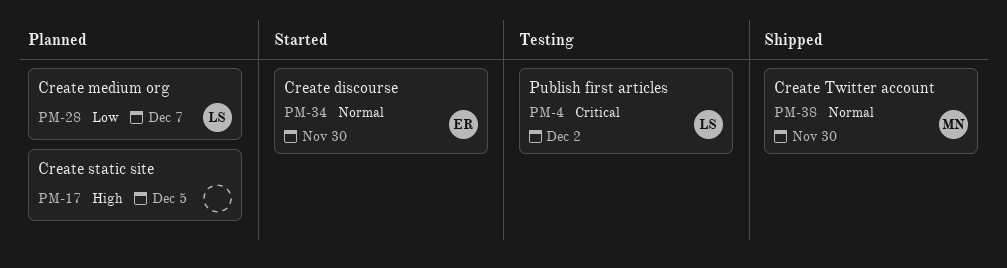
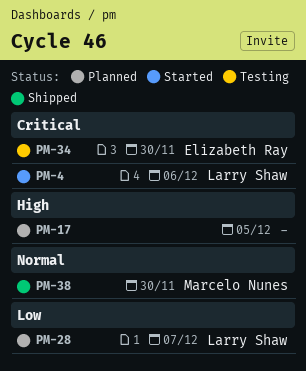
PM-4, status: Testing -> Started
PM-4, due: Dec 2 -> Dec 6
PM-34, status: Started -> Testing
PM-34, priority: Normal -> Critical

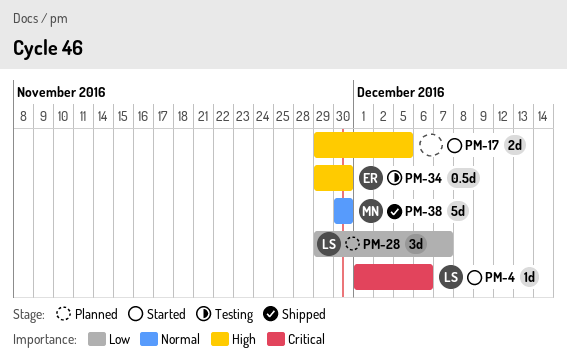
PM-17, status: Planned -> Started
PM-34, priority: Critical -> High

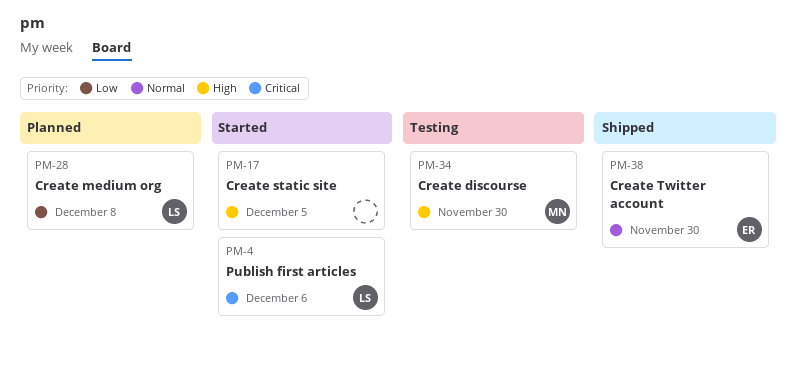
PM-28, due: Dec 7 -> Dec 8
PM-34, owner: ER -> MN
PM-38, owner: MN -> ER

